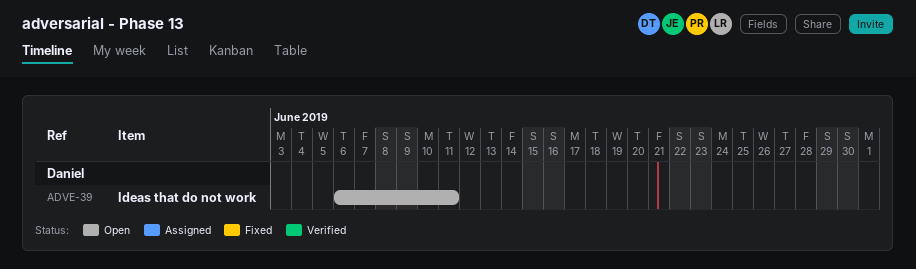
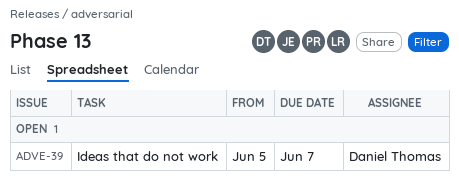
ADVE-39, start: Jun 6 -> Jun 5
ADVE-39, due: Jun 11 -> Jun 7

